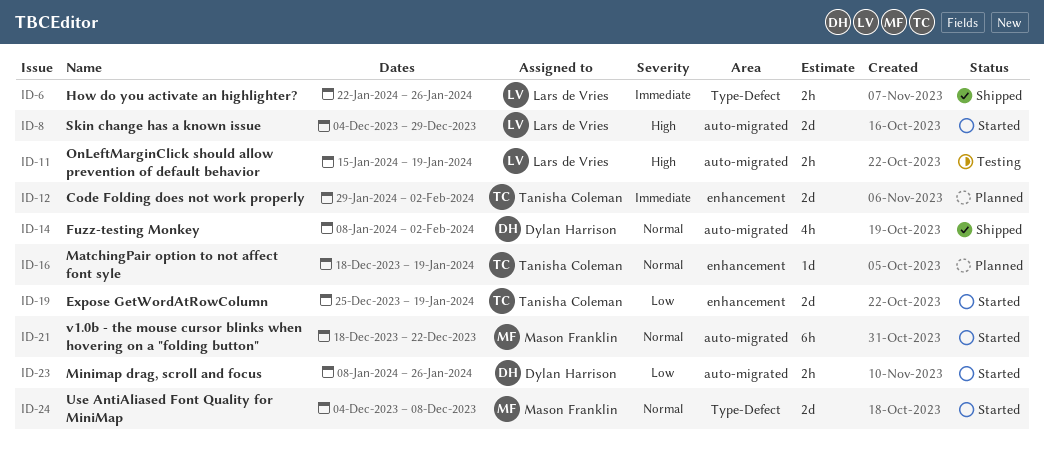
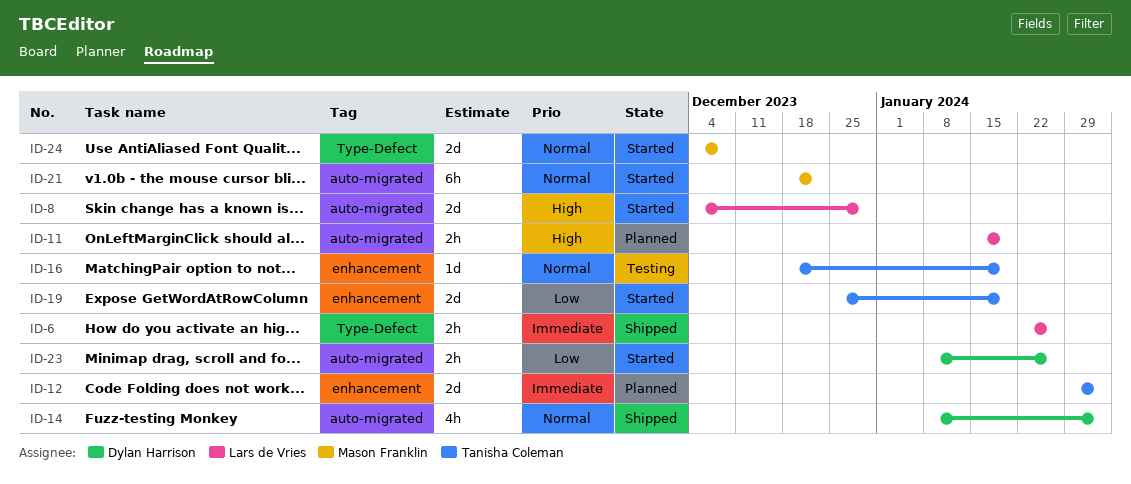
ID-11, status: Testing -> Planned
ID-16, status: Planned -> Testing

